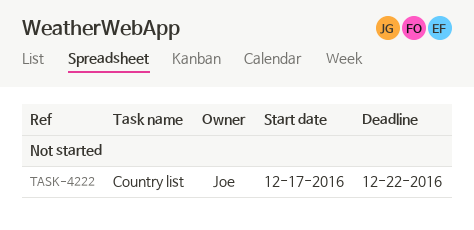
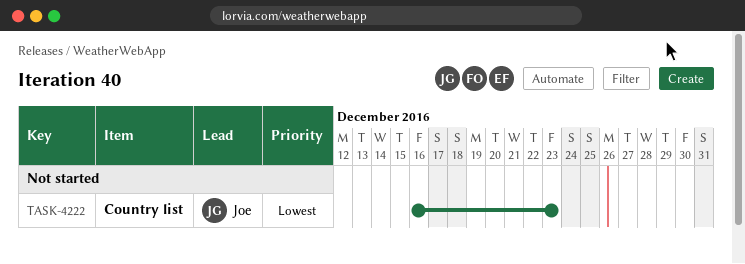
TASK-4222, start: Dec 17 -> Dec 16
TASK-4222, due: Dec 22 -> Dec 23

